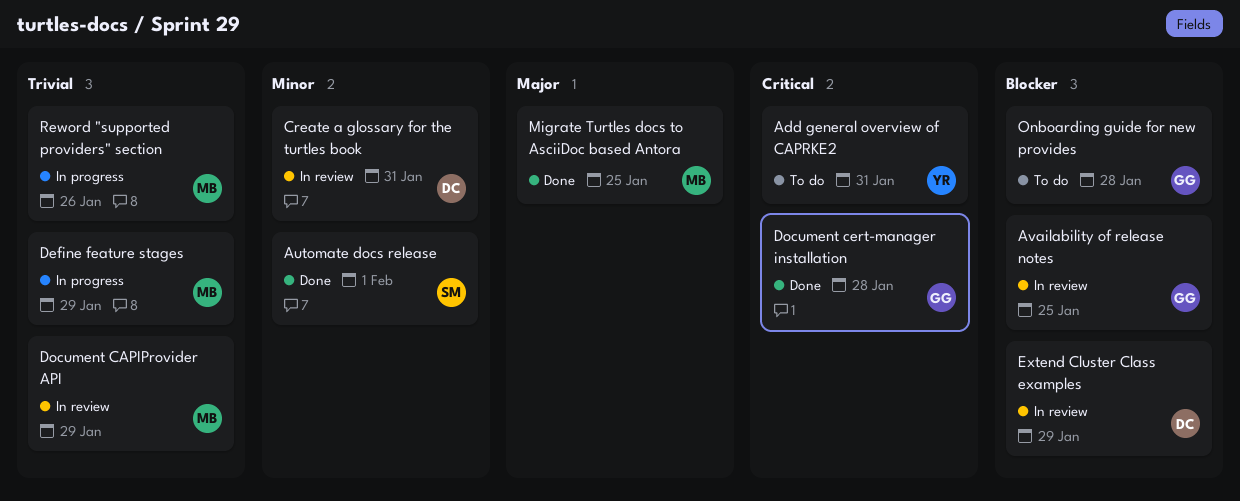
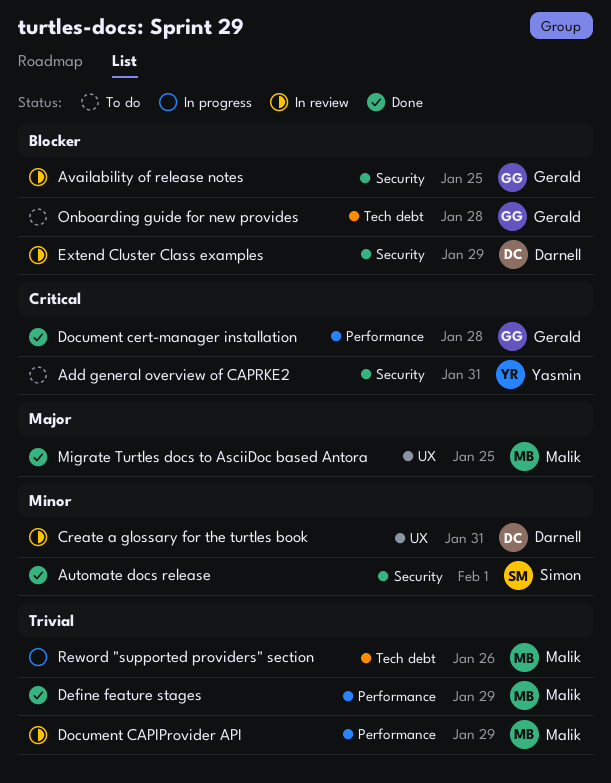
Define feature stages, status: In progress -> Done

